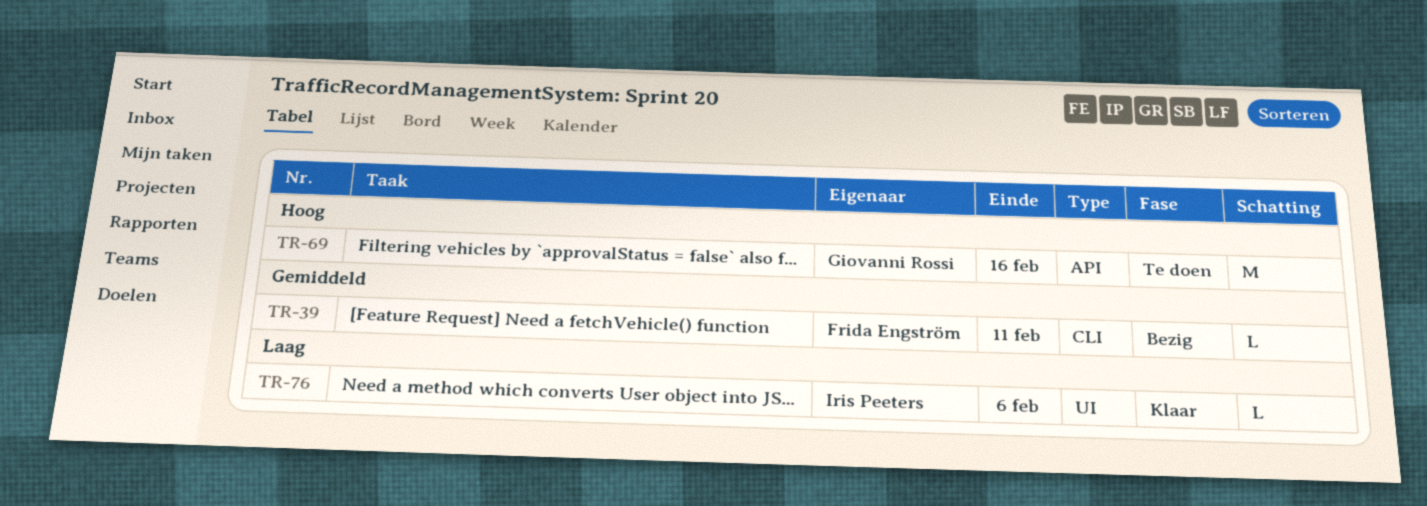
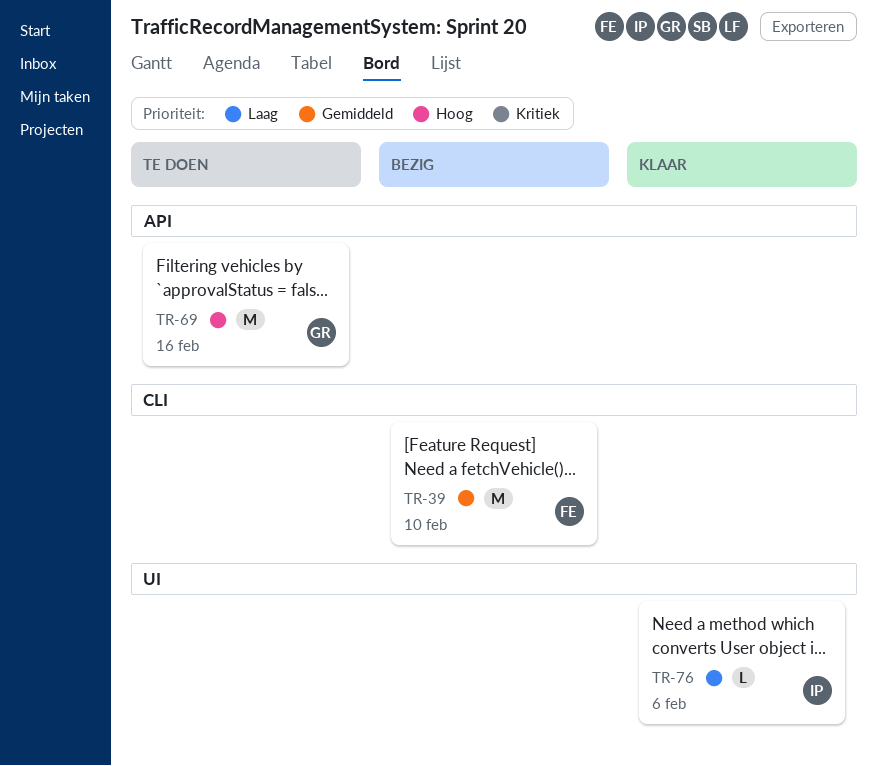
TR-39, estimate: L -> M
TR-39, due: Feb 11 -> Feb 10

